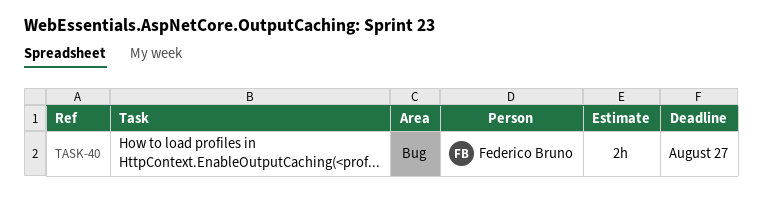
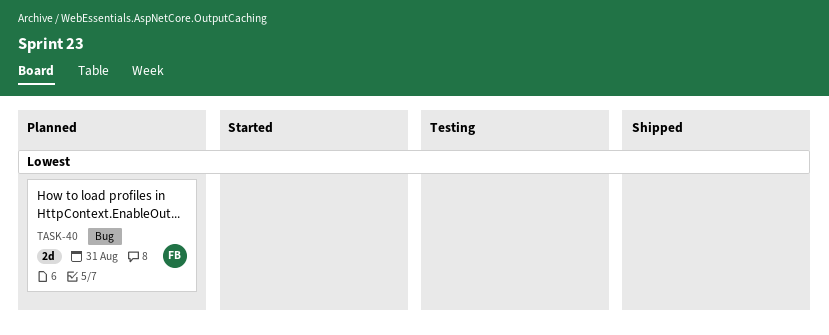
TASK-40, estimate: 2h -> 2d
TASK-40, due: Aug 27 -> Aug 31

